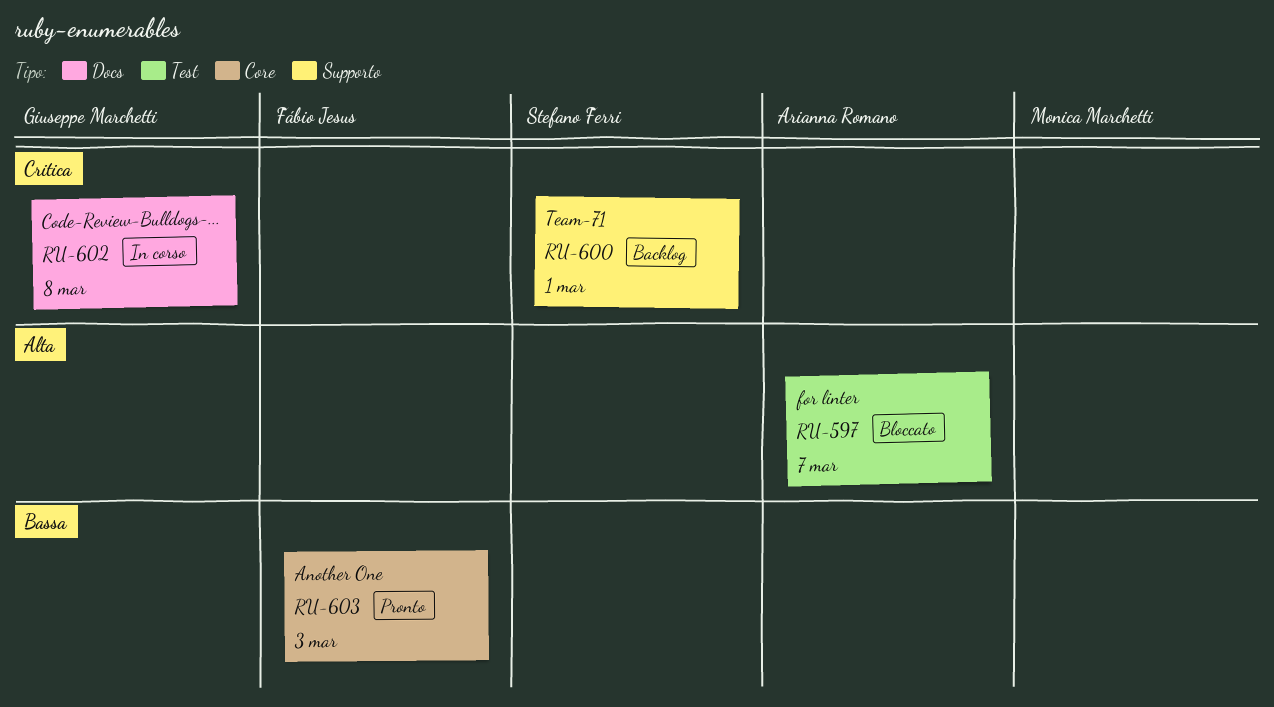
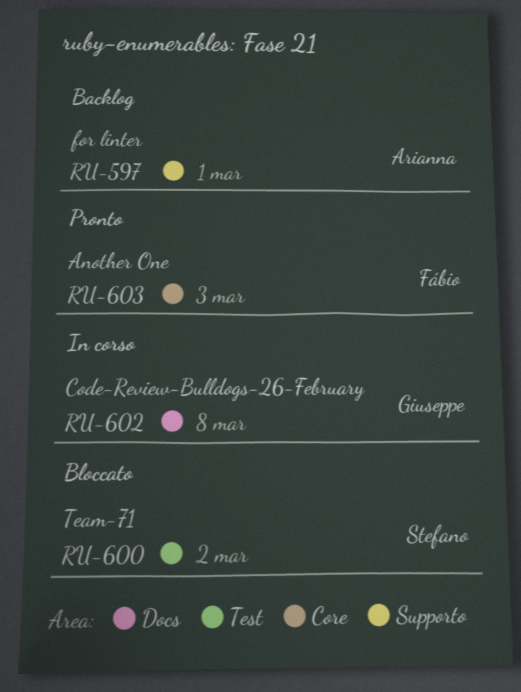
RU-597, status: Bloccato -> Backlog
RU-597, label: Test -> Supporto
RU-597, due: Mar 7 -> Mar 1
RU-600, status: Backlog -> Bloccato
RU-600, label: Supporto -> Test
RU-600, due: Mar 1 -> Mar 2

